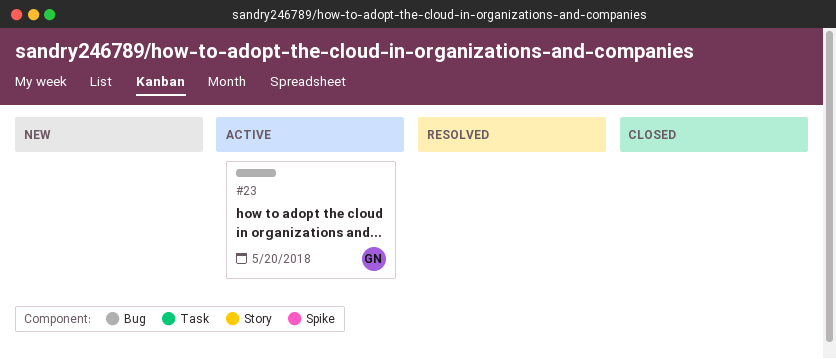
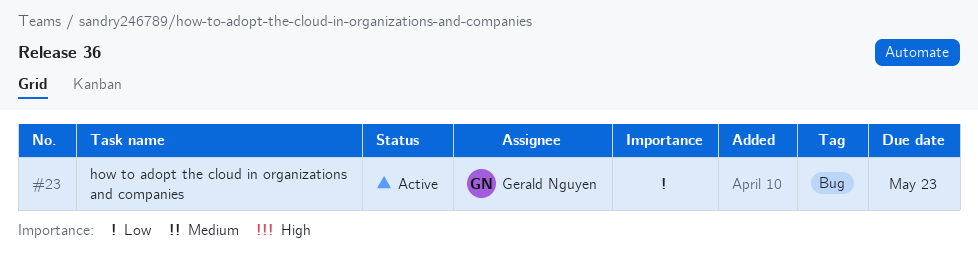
#23, due: May 20 -> May 23

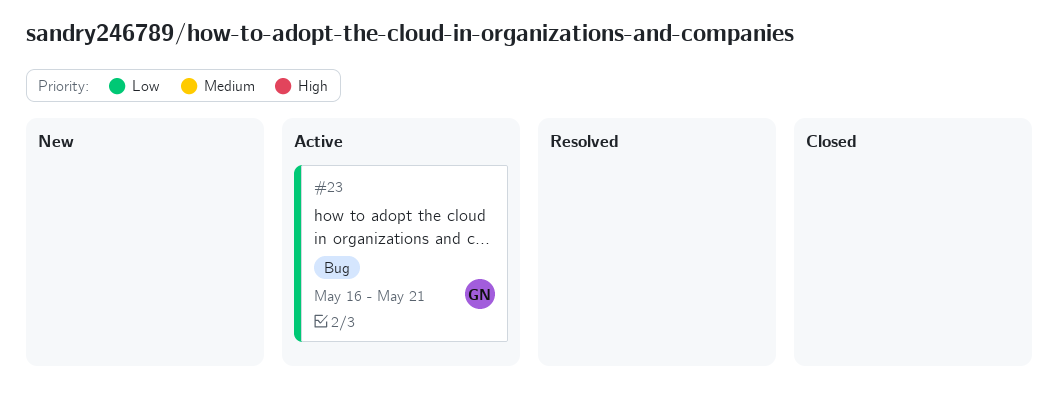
#23, due: May 23 -> May 21

